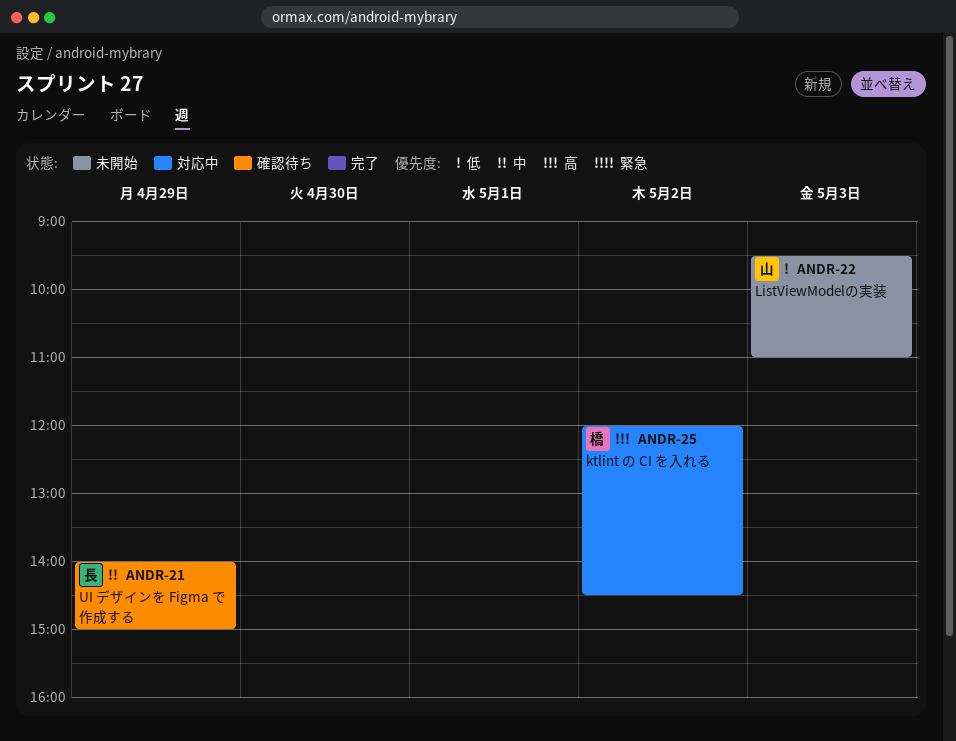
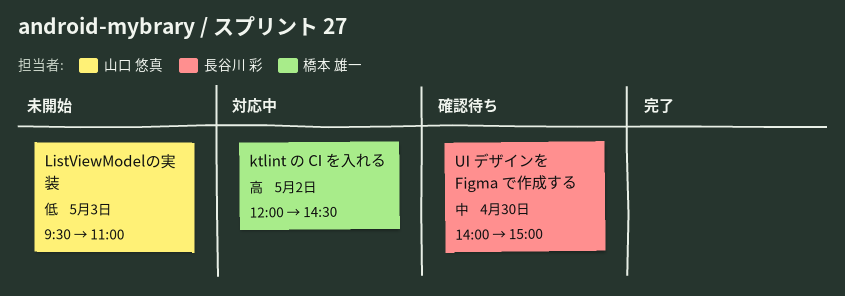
UI デザインを Figma で作成する, day: Apr 29 -> Apr 30

